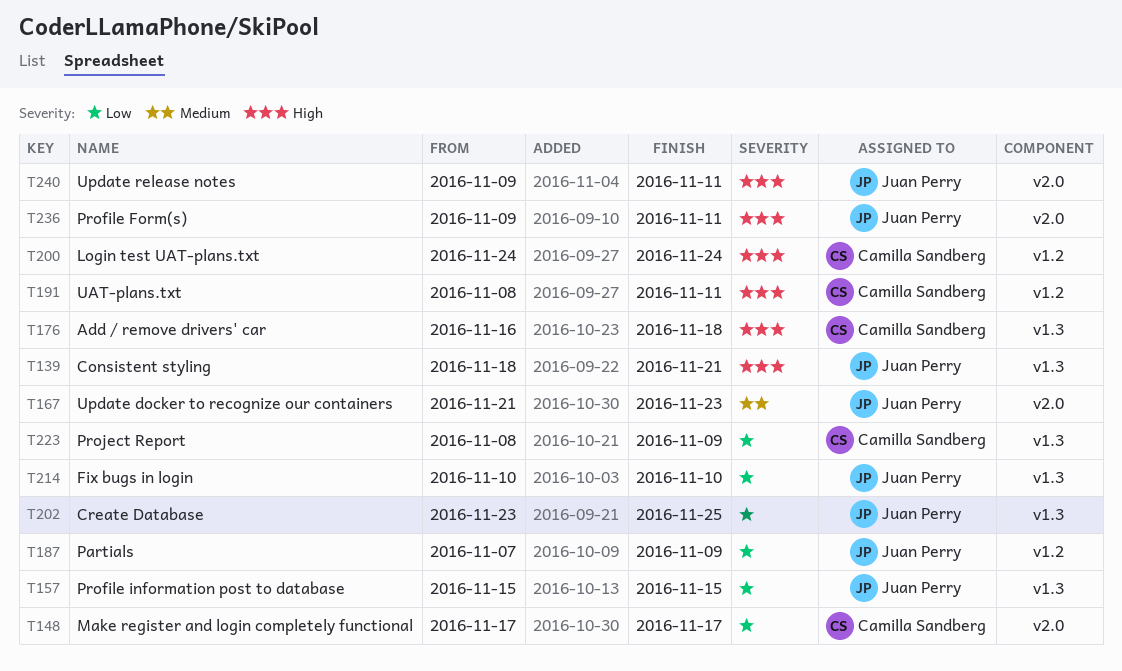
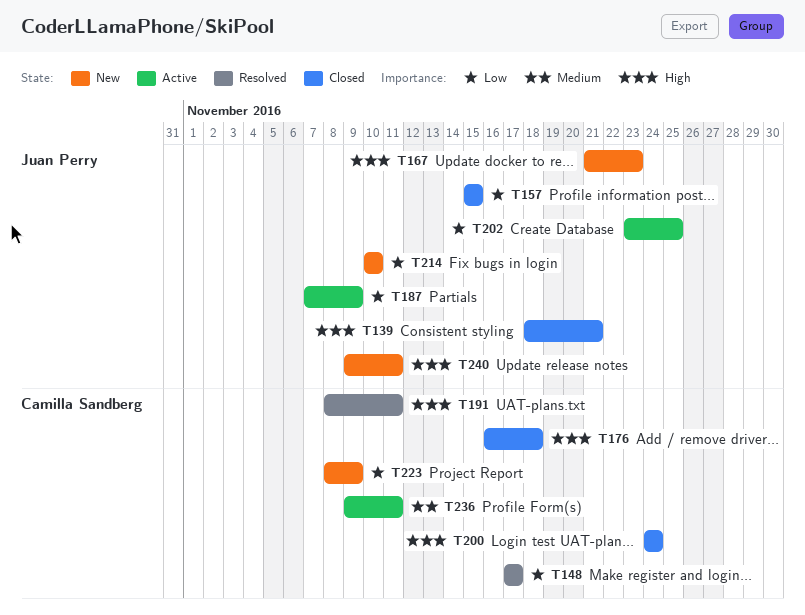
T167, priority: Medium -> High
T236, owner: Juan Perry -> Camilla Sandberg
T236, priority: High -> Medium

